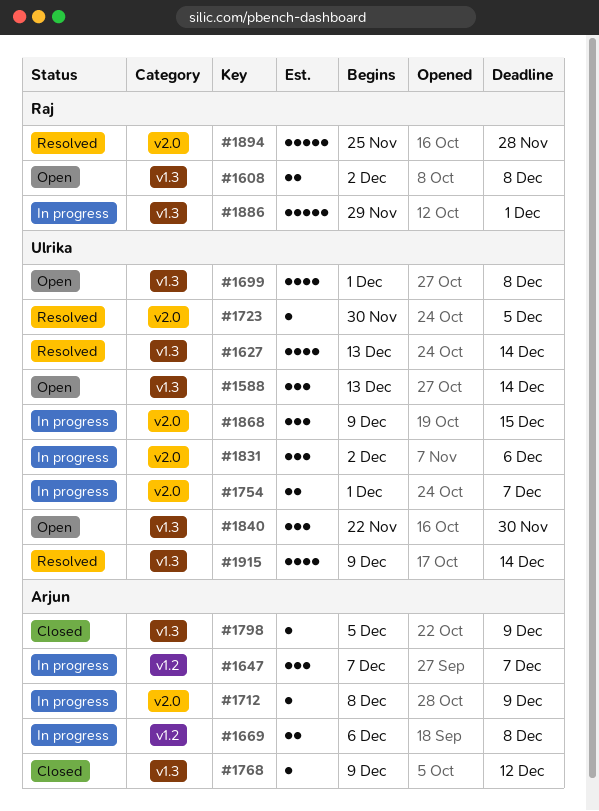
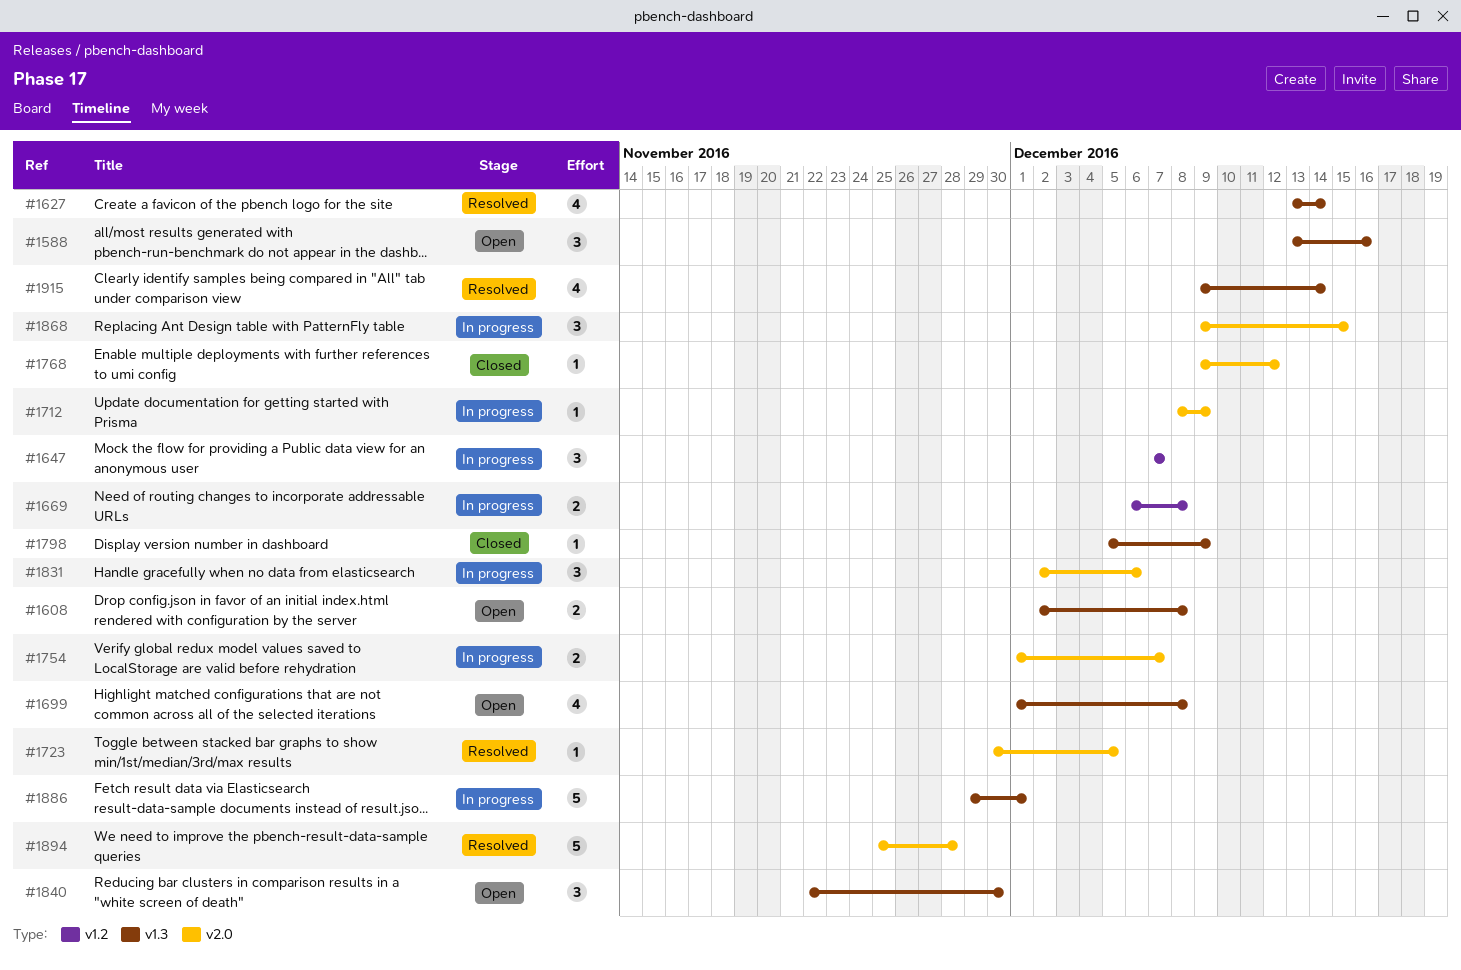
#1588, due: Dec 14 -> Dec 16
#1768, label: v1.3 -> v2.0

